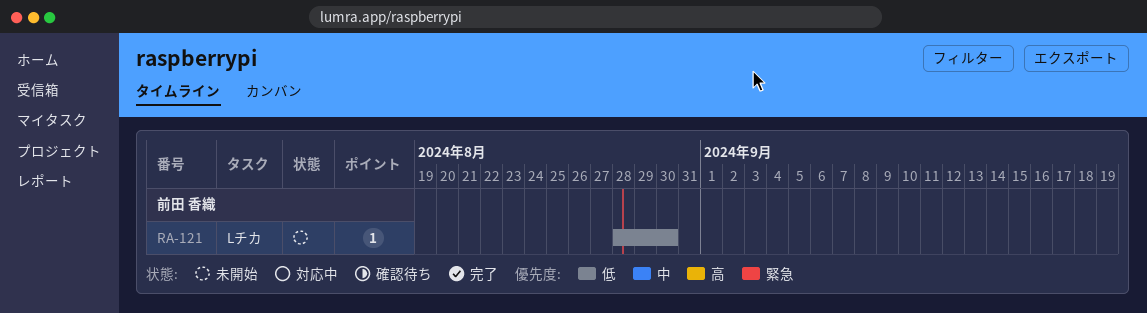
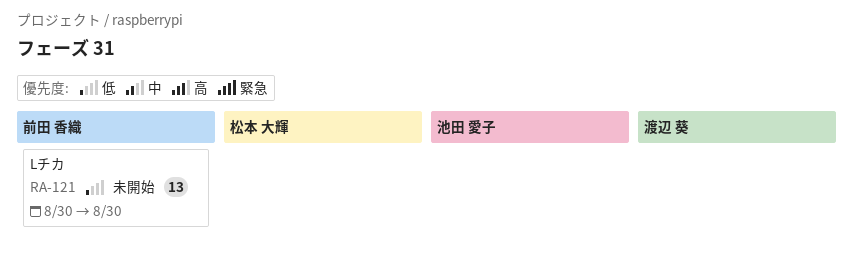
RA-121, estimate: 1 -> 13
RA-121, start: Aug 28 -> Aug 30

